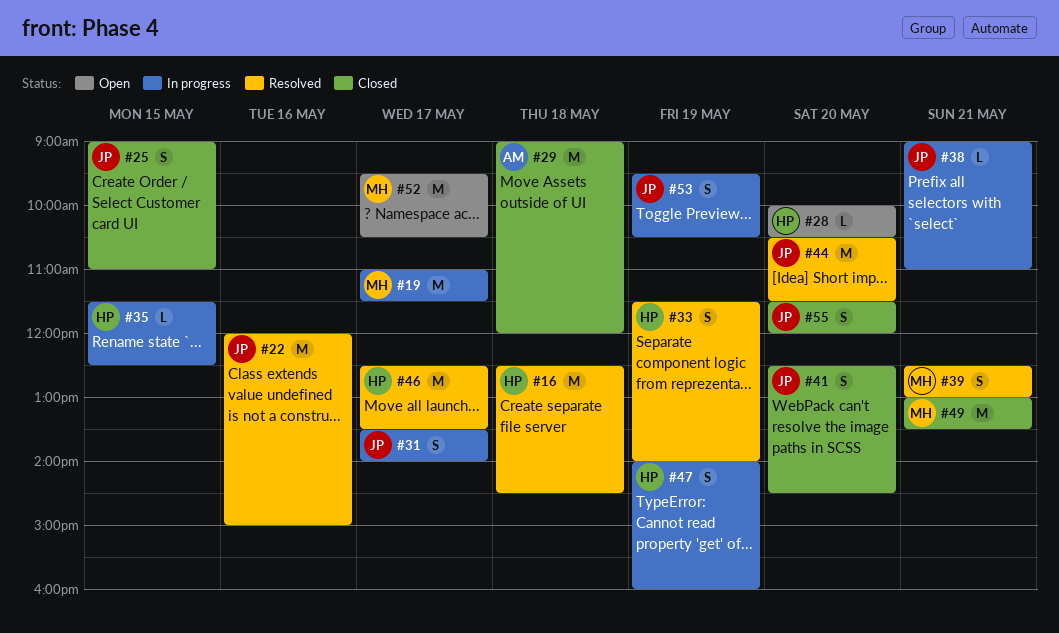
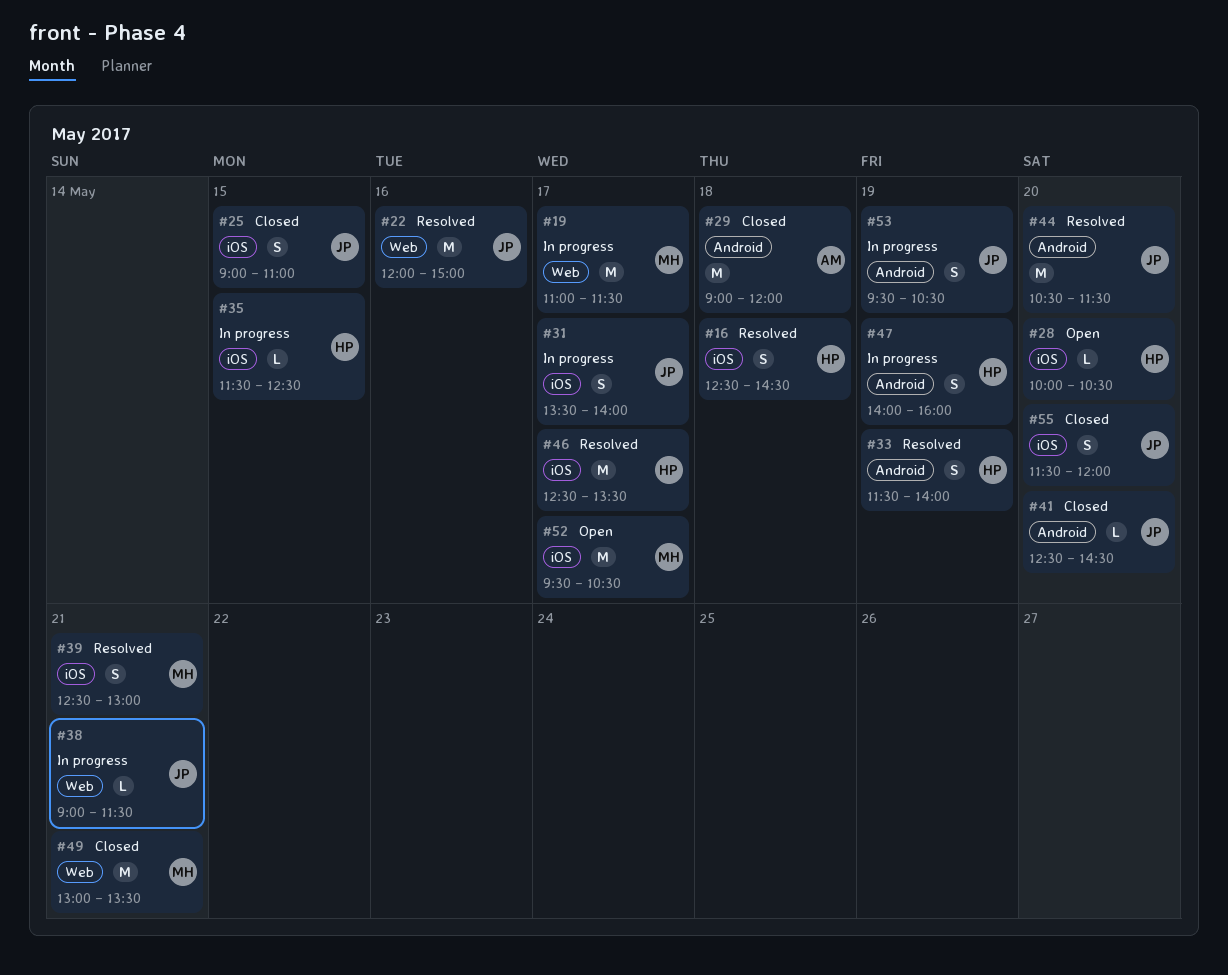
#16, estimate: M -> S
#38, ends: 11:00 -> 11:30
#41, estimate: S -> L

